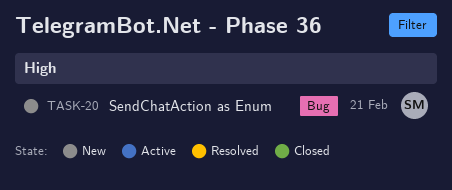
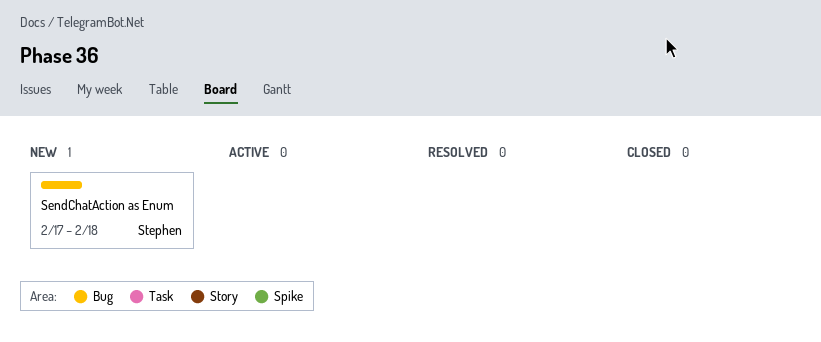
SendChatAction as Enum, due: Feb 21 -> Feb 18

